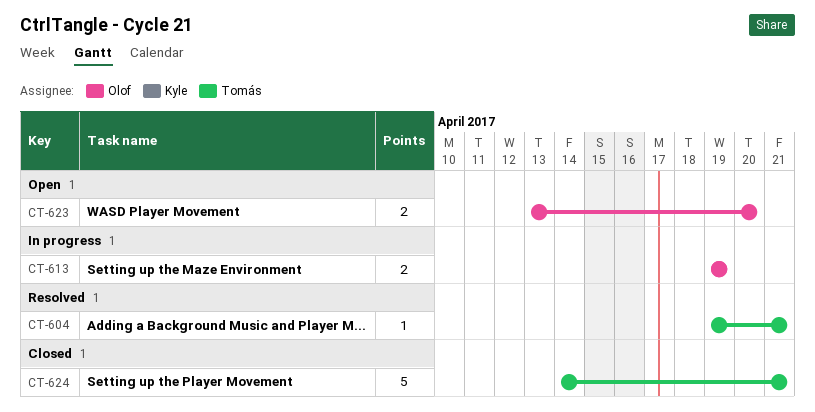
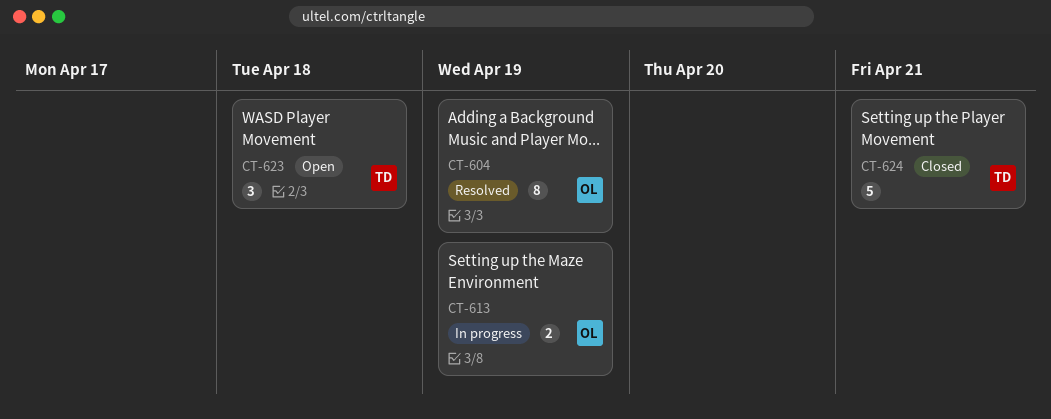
CT-604, owner: Tomás -> Olof
CT-604, estimate: 1 -> 8
CT-604, due: Apr 21 -> Apr 19
CT-623, owner: Olof -> Tomás
CT-623, estimate: 2 -> 3
CT-623, due: Apr 20 -> Apr 18

